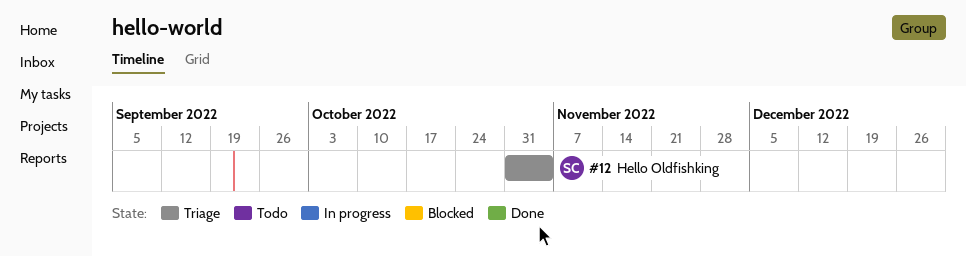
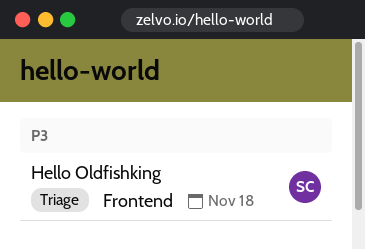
Hello Oldfishking, due: Nov 4 -> Nov 18

